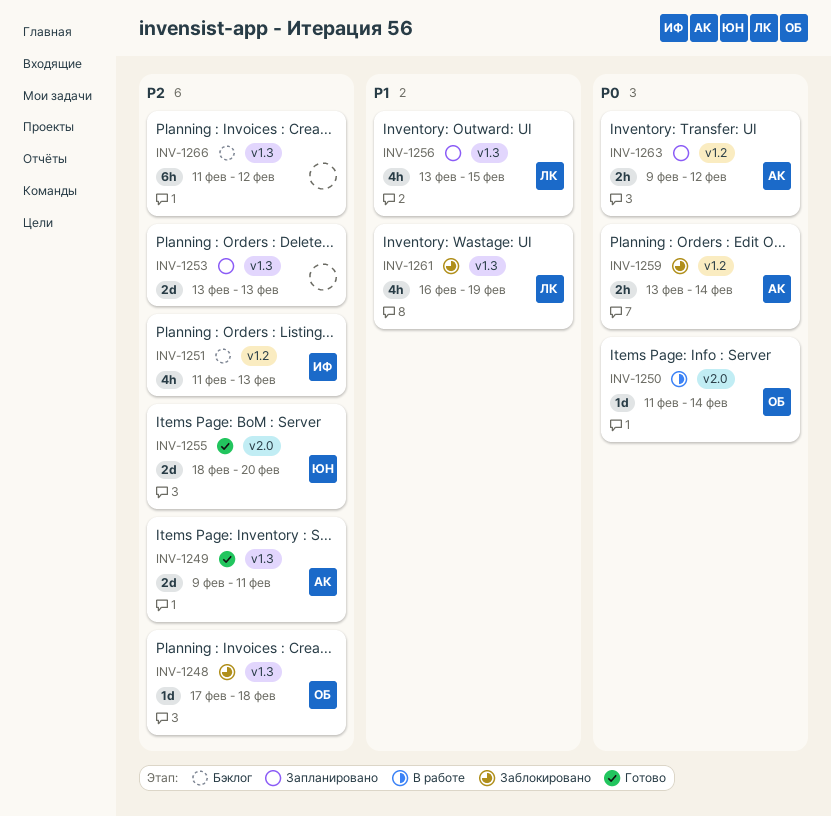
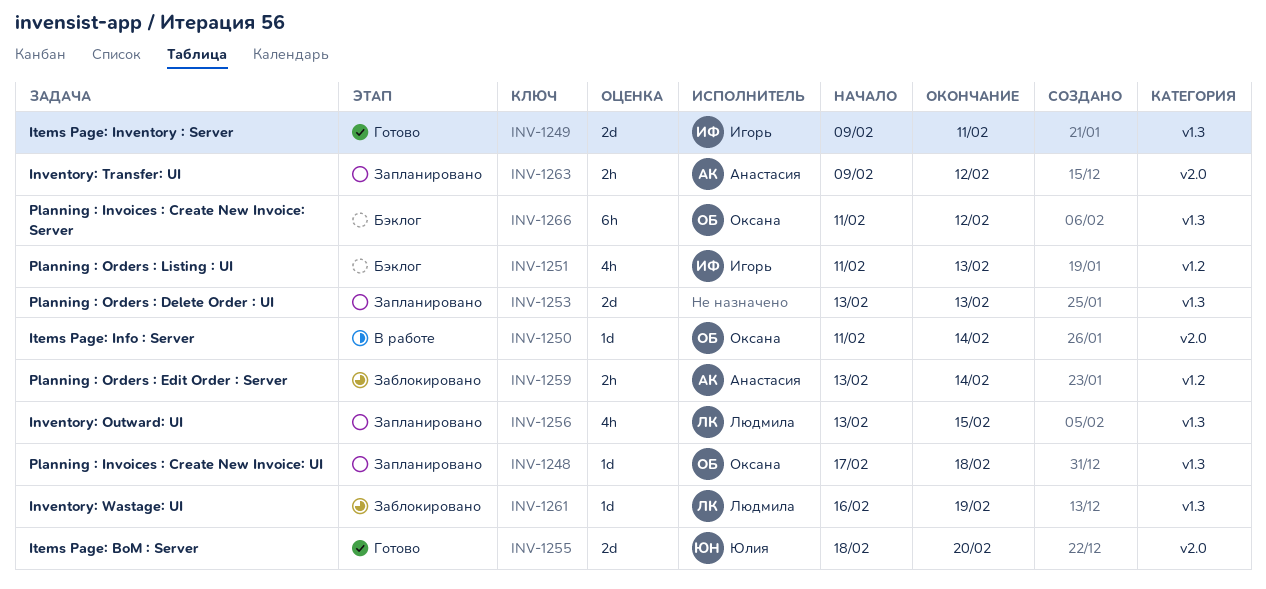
INV-1248, status: Заблокировано -> Запланировано
INV-1249, owner: Анастасия -> Игорь
INV-1261, estimate: 4h -> 1d
INV-1263, label: v1.2 -> v2.0
INV-1266, owner: none -> Оксана

